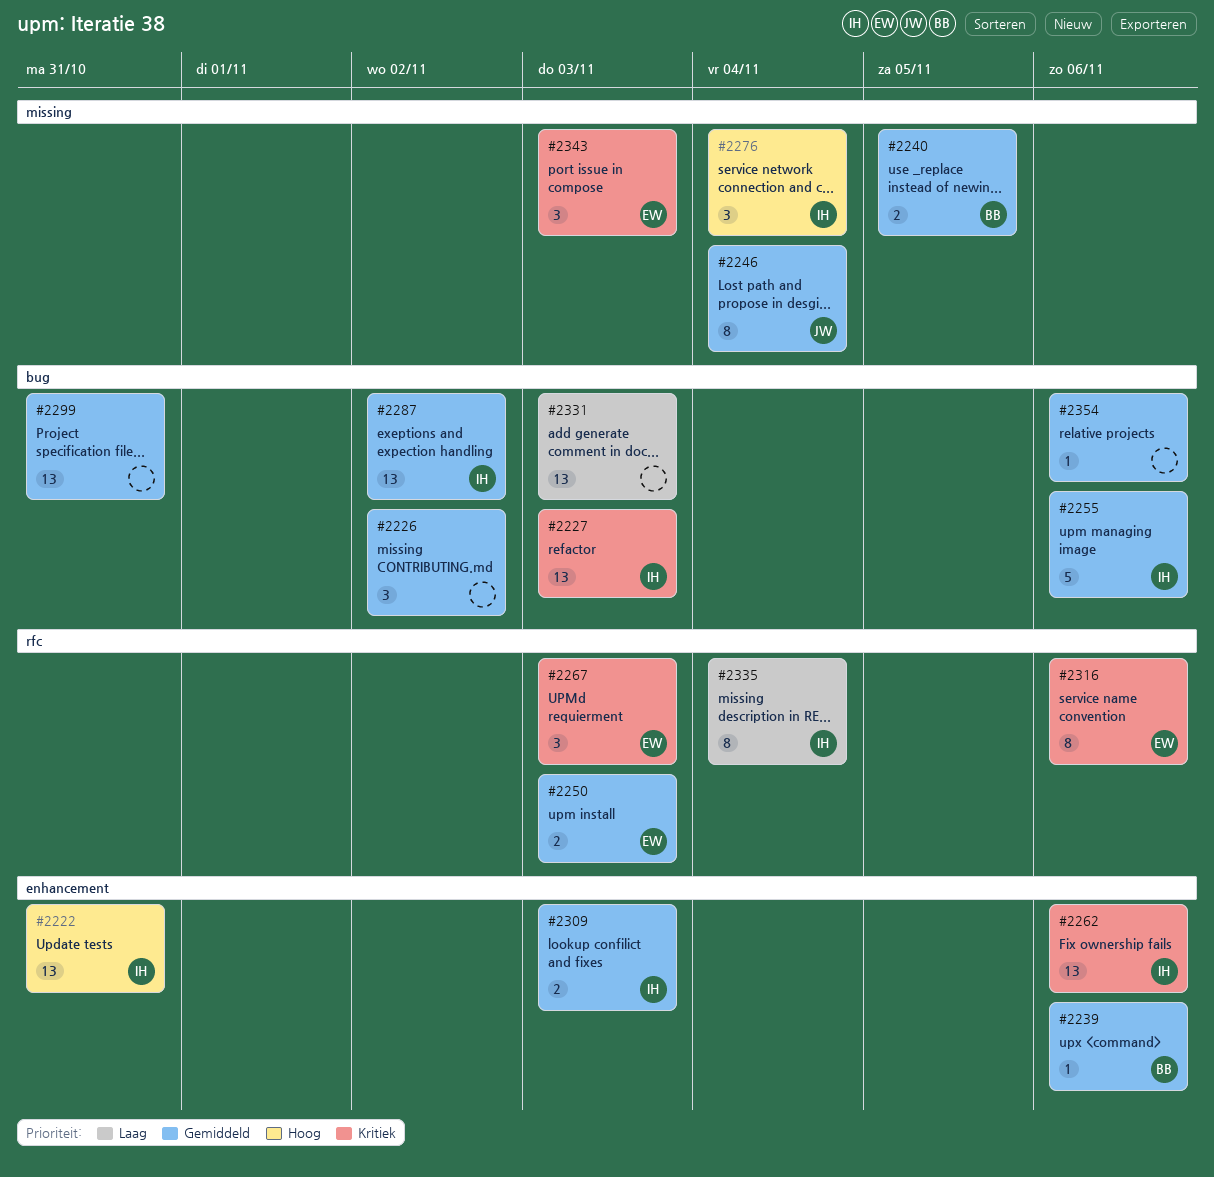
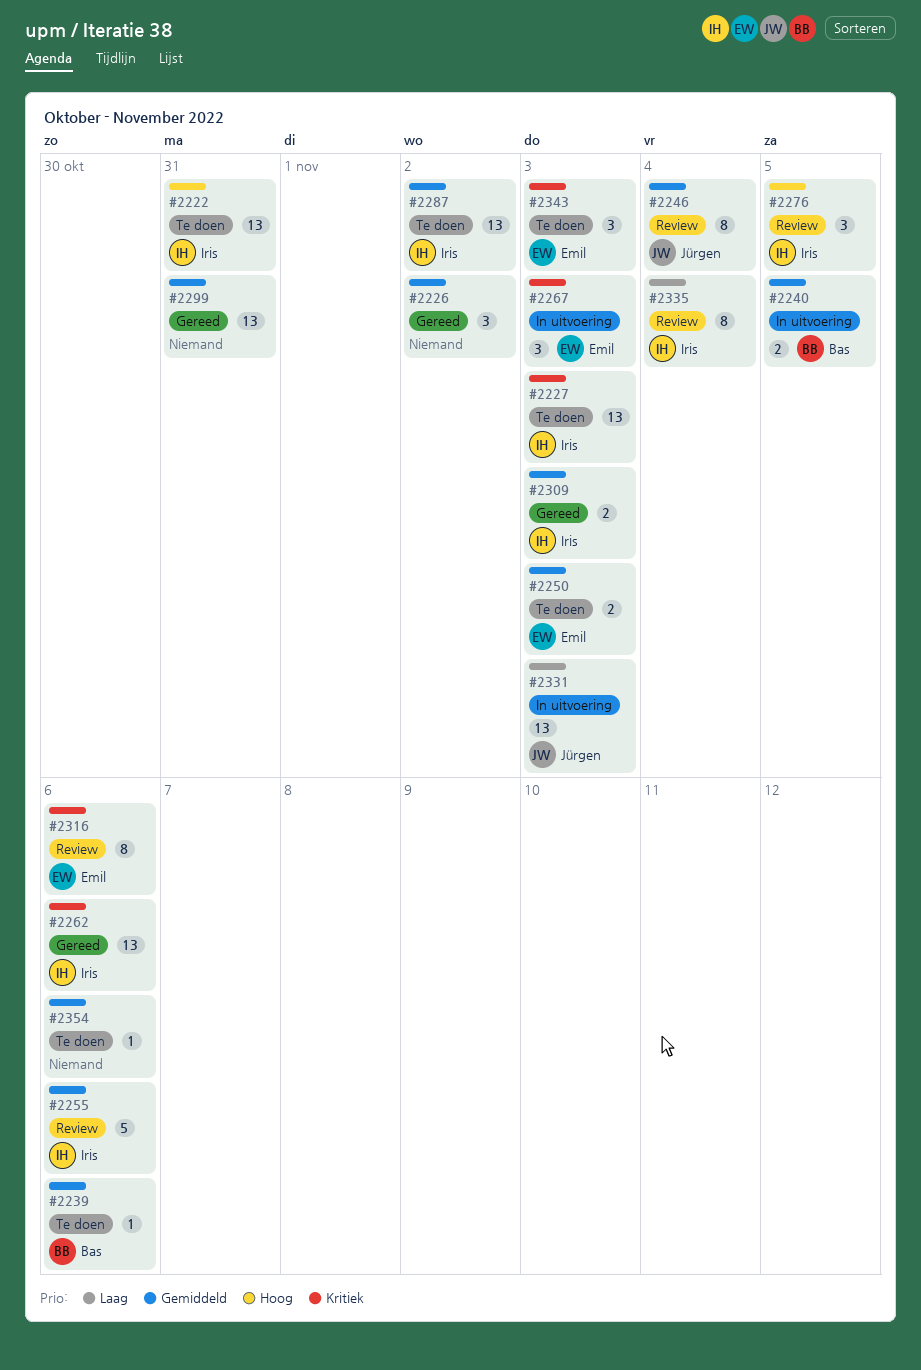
#2276, due: Nov 4 -> Nov 5
#2331, owner: none -> Jürgen

